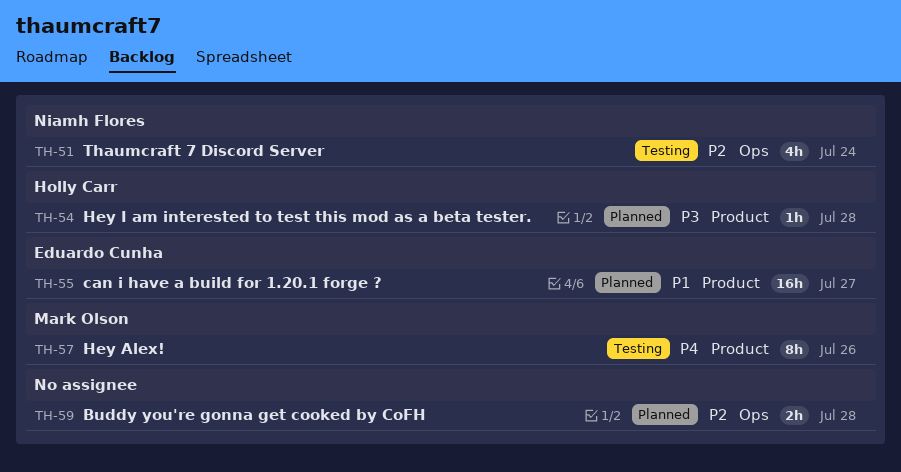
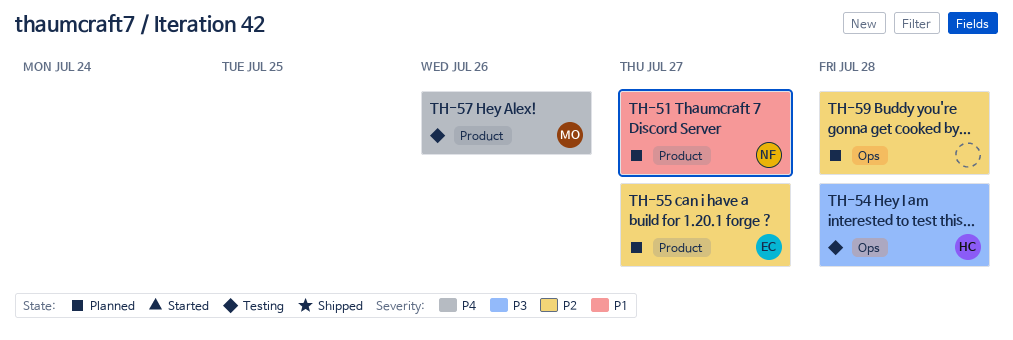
TH-51, status: Testing -> Planned
TH-51, priority: P2 -> P1
TH-51, label: Ops -> Product
TH-51, due: Jul 24 -> Jul 27
TH-54, status: Planned -> Testing
TH-54, label: Product -> Ops
TH-55, priority: P1 -> P2

